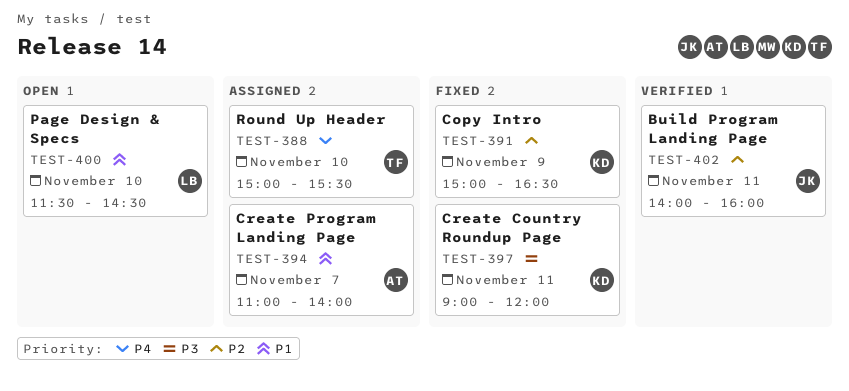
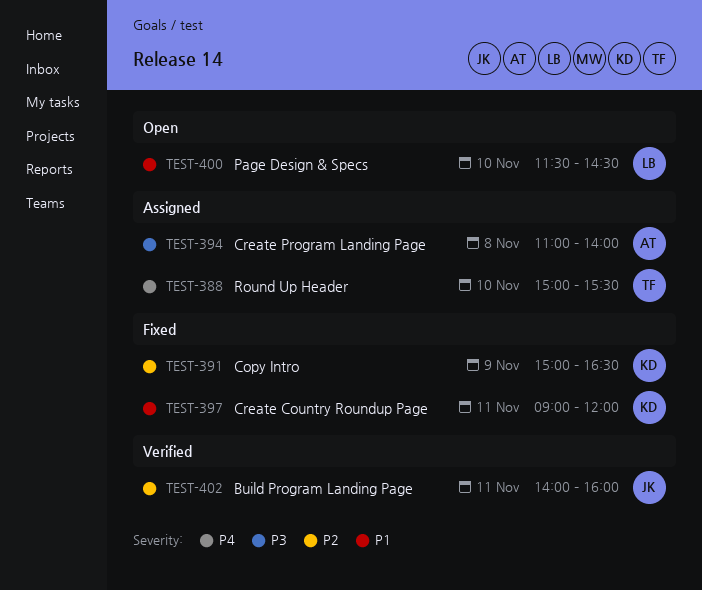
TEST-394, priority: P1 -> P3
TEST-394, day: Nov 7 -> Nov 8
TEST-397, priority: P3 -> P1

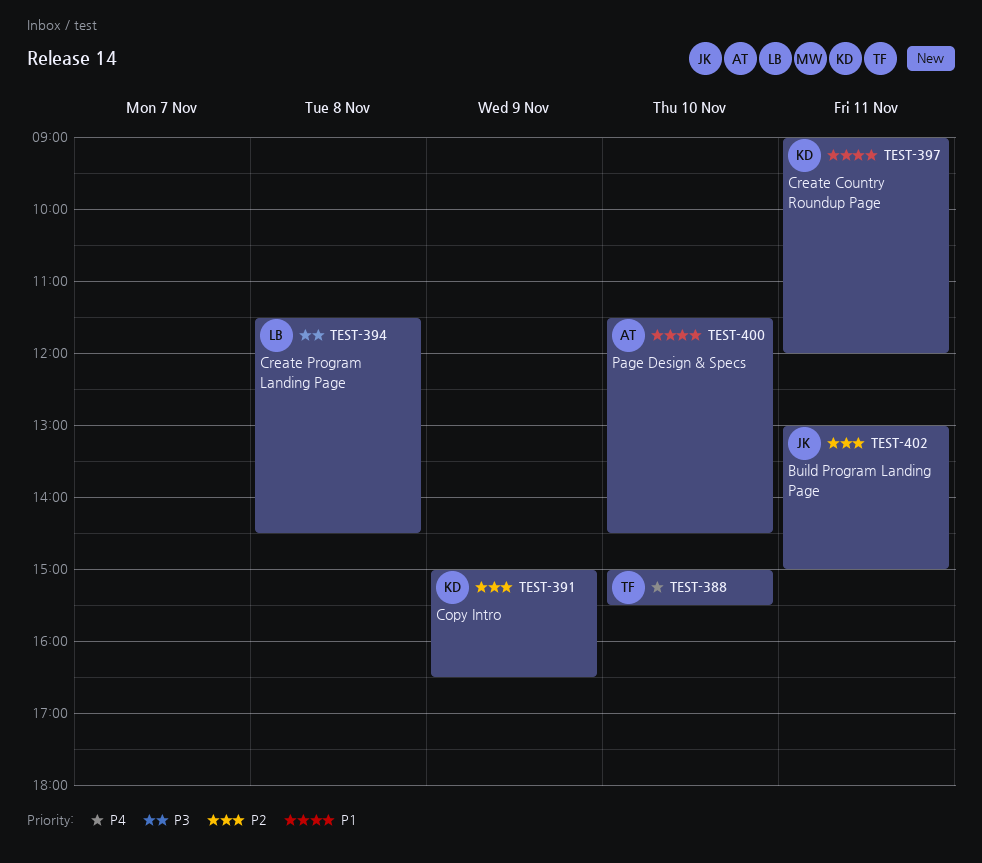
TEST-394, owner: AT -> LB
TEST-394, begins: 11:00 -> 11:30
TEST-394, ends: 14:00 -> 14:30
TEST-400, owner: LB -> AT
TEST-402, begins: 14:00 -> 13:00
TEST-402, ends: 16:00 -> 15:00

